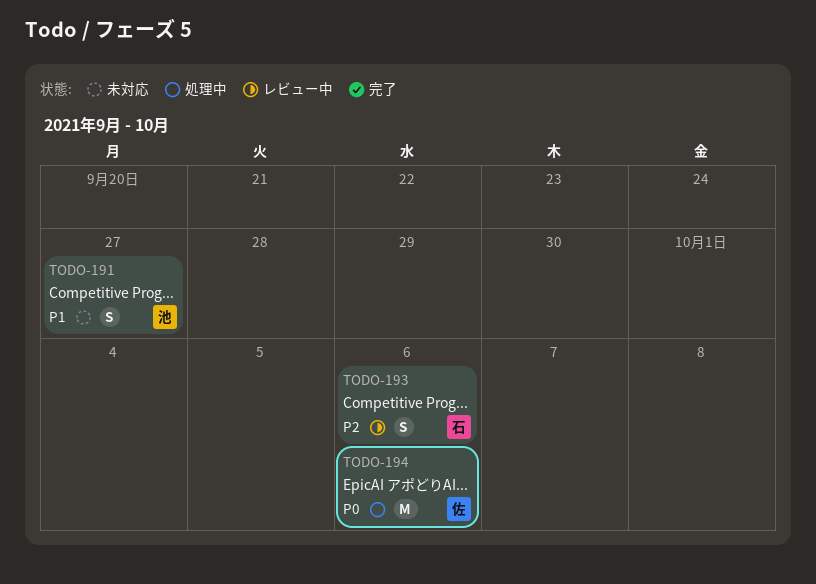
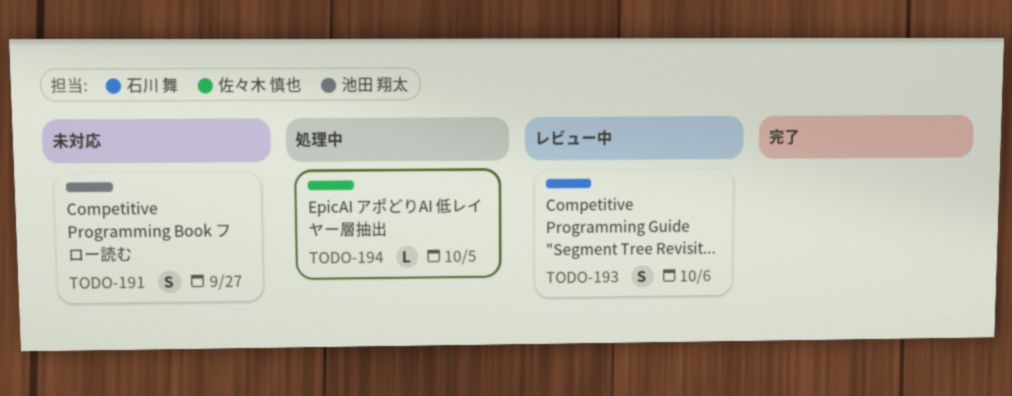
TODO-194, estimate: M -> L
TODO-194, due: Oct 6 -> Oct 5

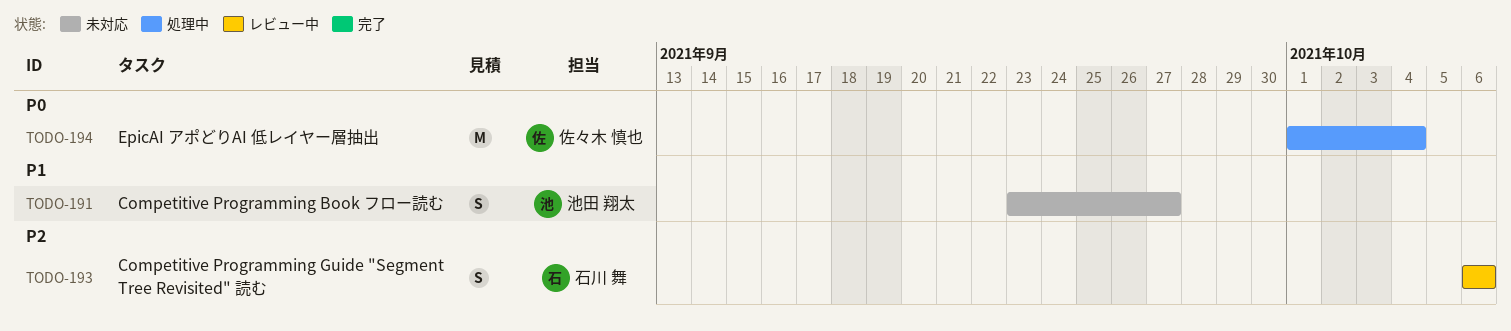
TODO-194, estimate: L -> M
TODO-194, due: Oct 5 -> Oct 4

